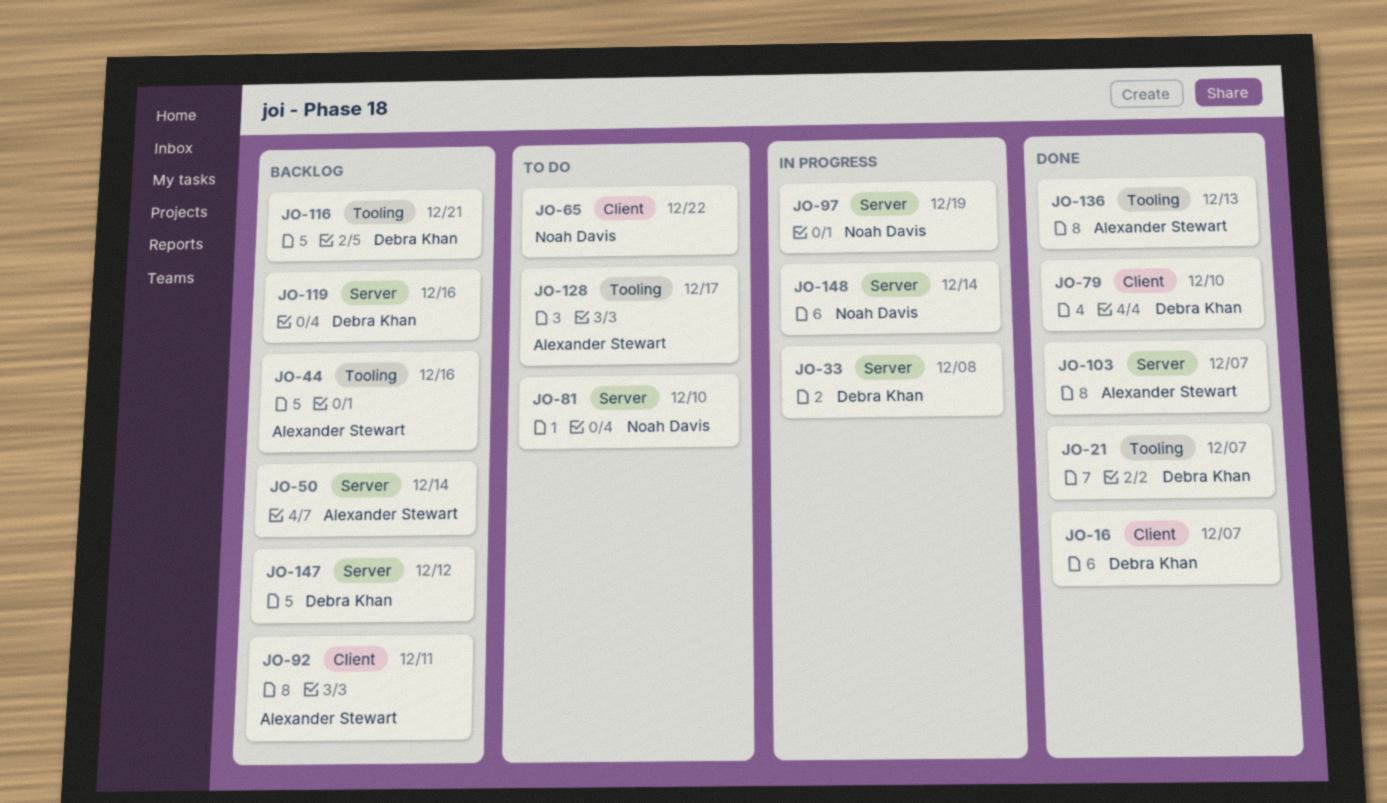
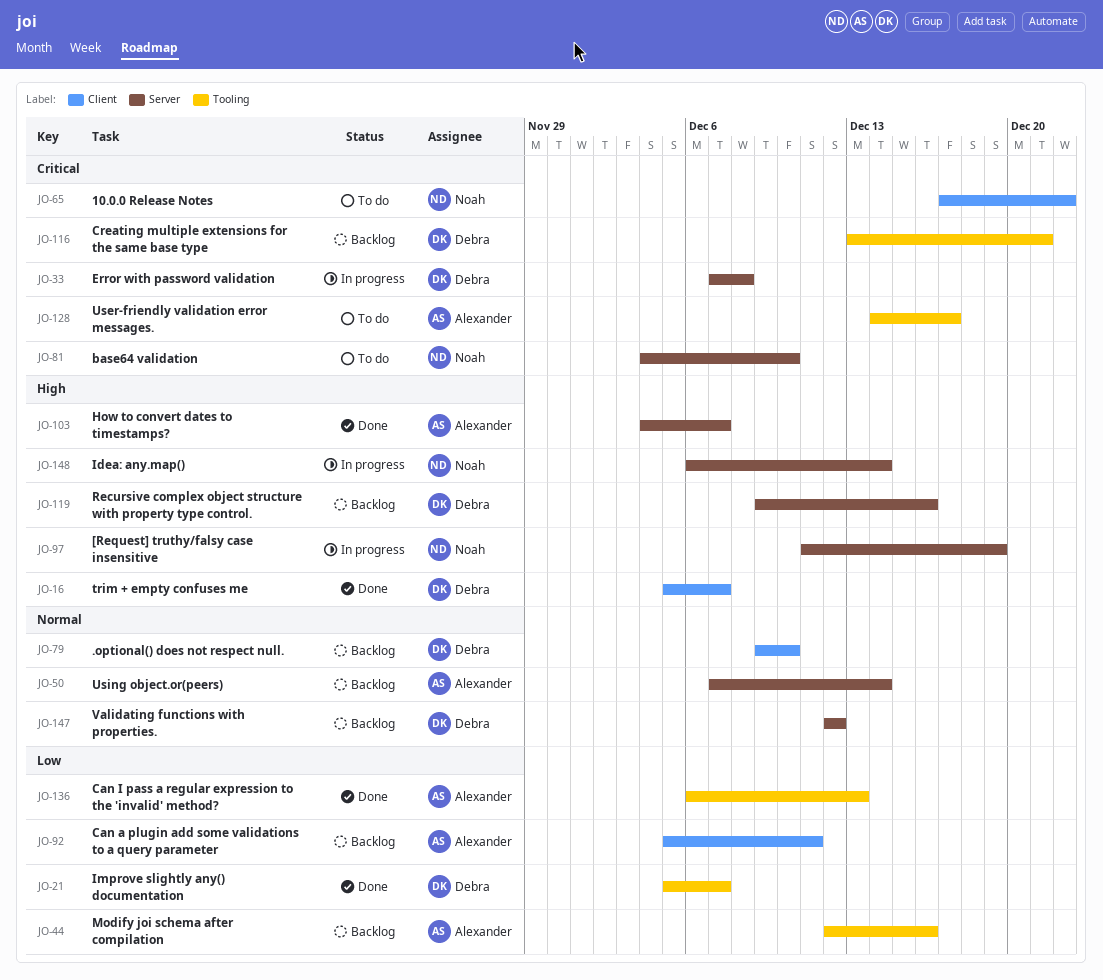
JO-79, status: Done -> Backlog

